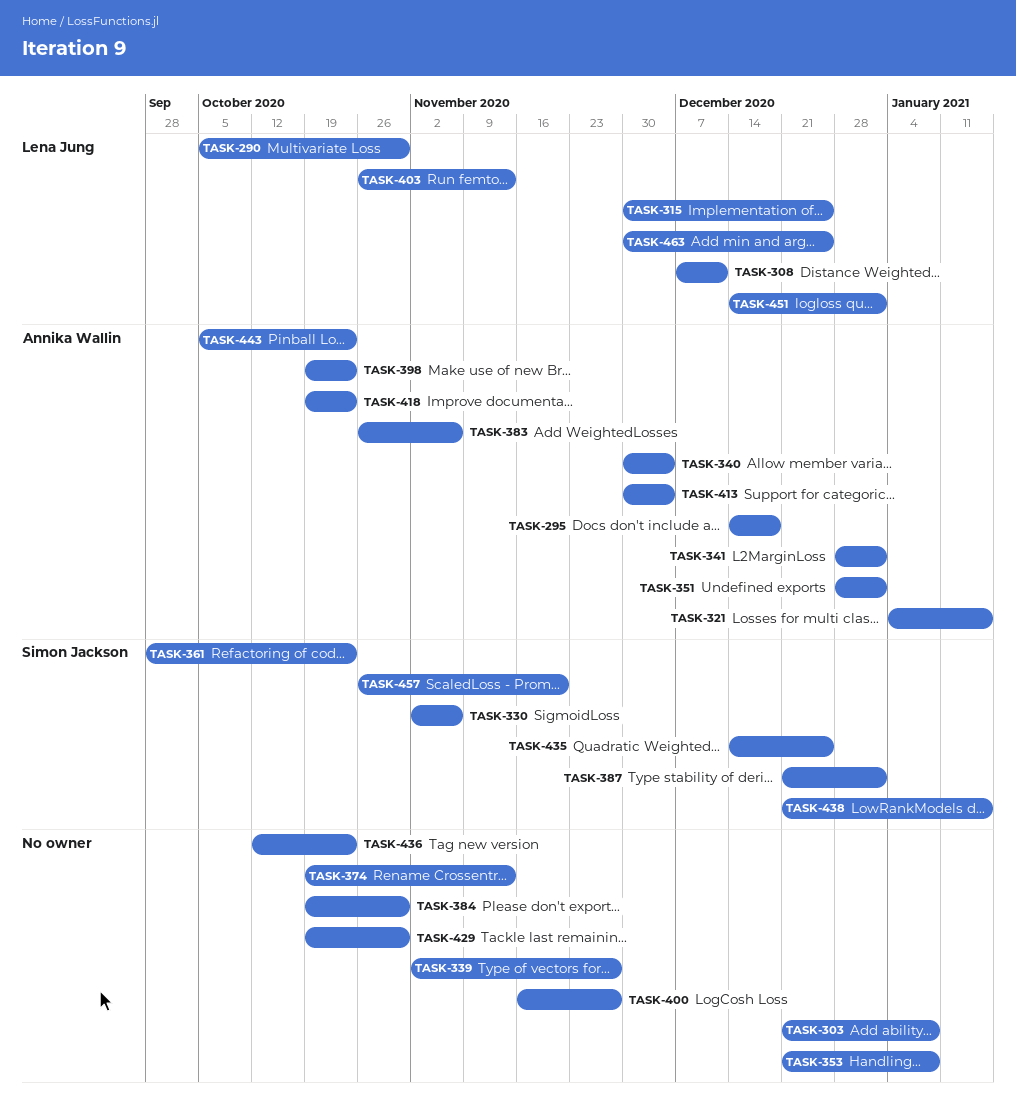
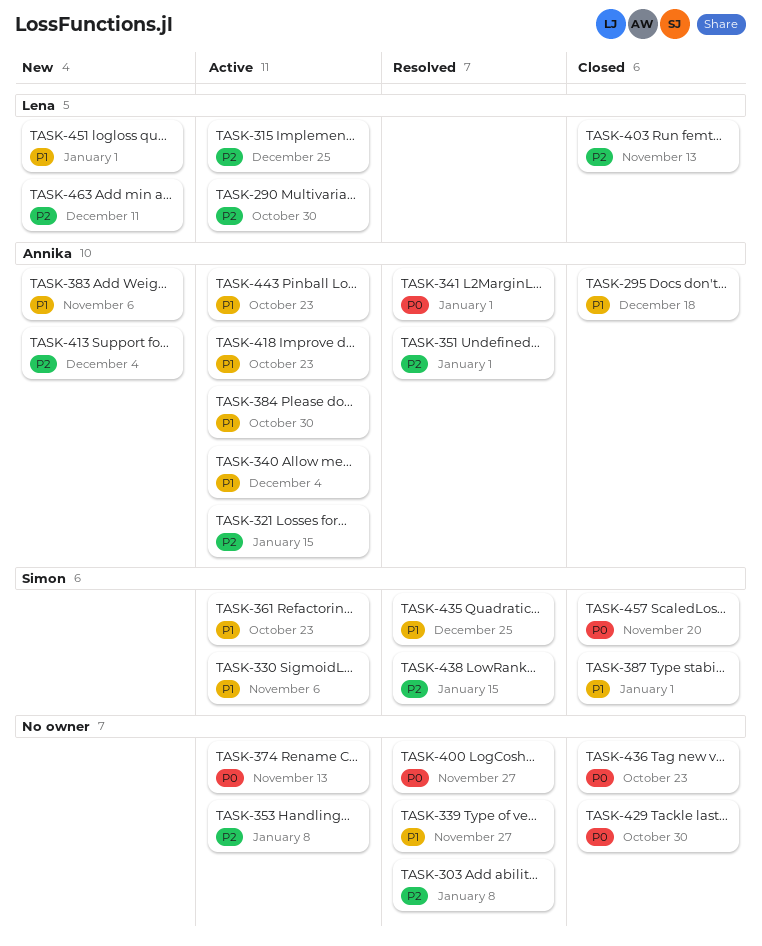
TASK-308: present -> none
TASK-384, owner: none -> Annika Wallin
TASK-398: present -> none
TASK-463, due: Dec 25 -> Dec 11

